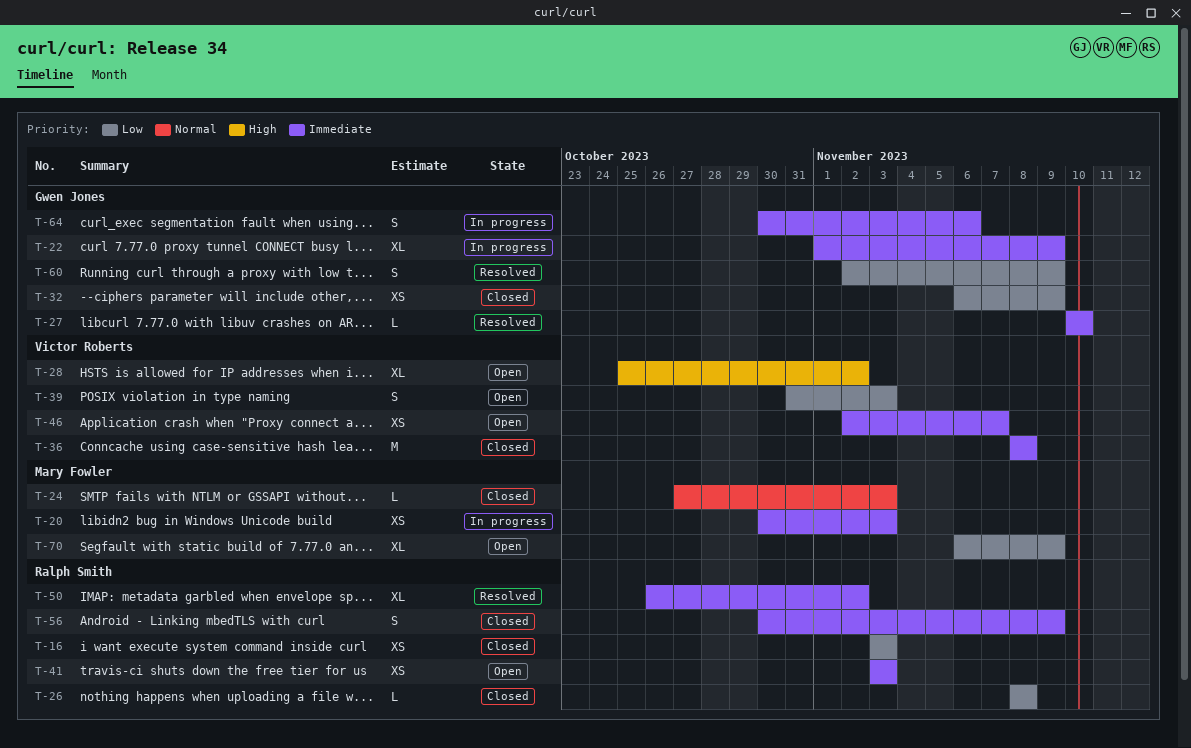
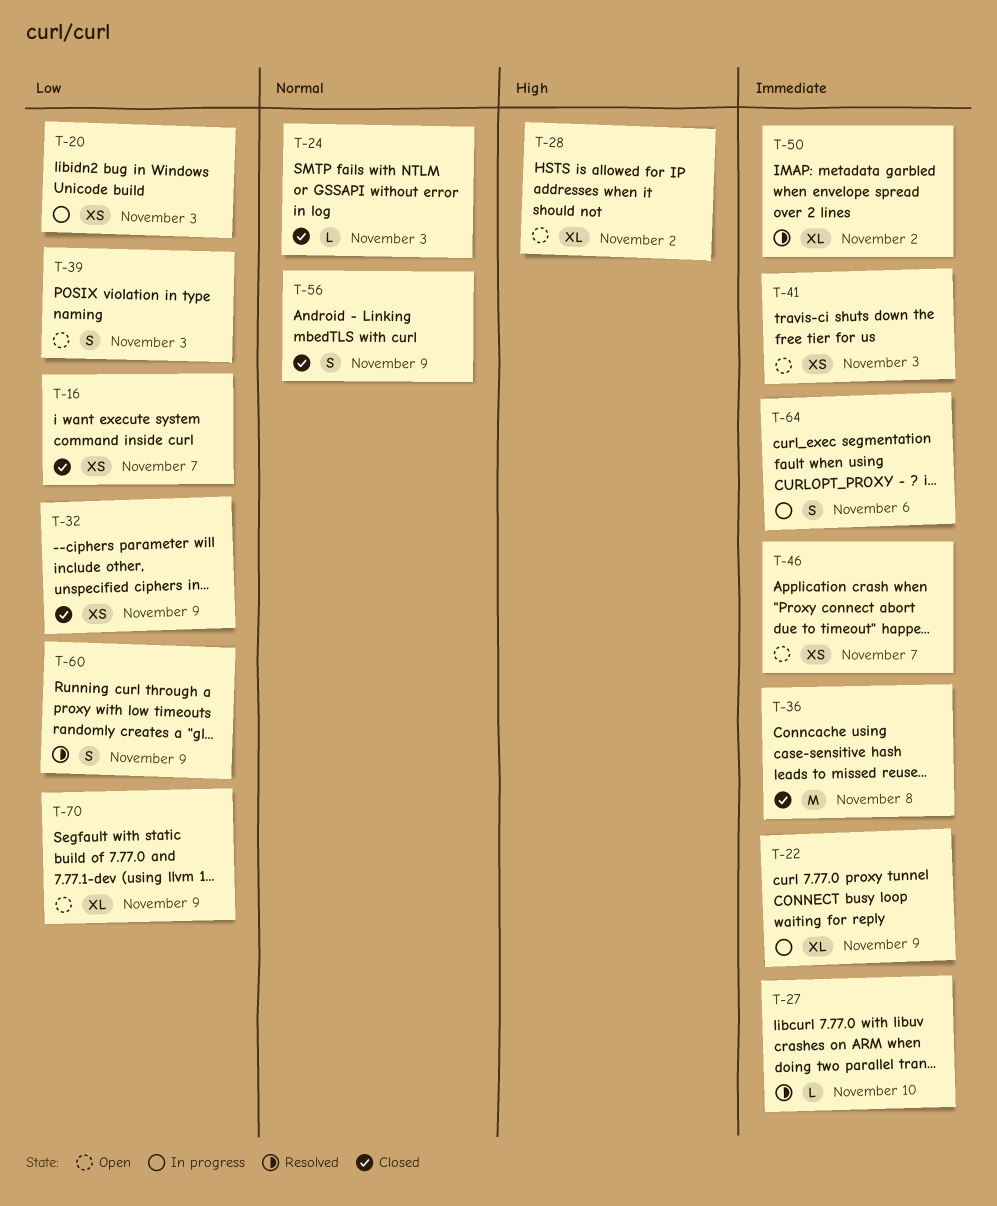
T-16, due: Nov 3 -> Nov 7
T-20, priority: Immediate -> Low
T-26: present -> none
T-56, priority: Immediate -> Normal

